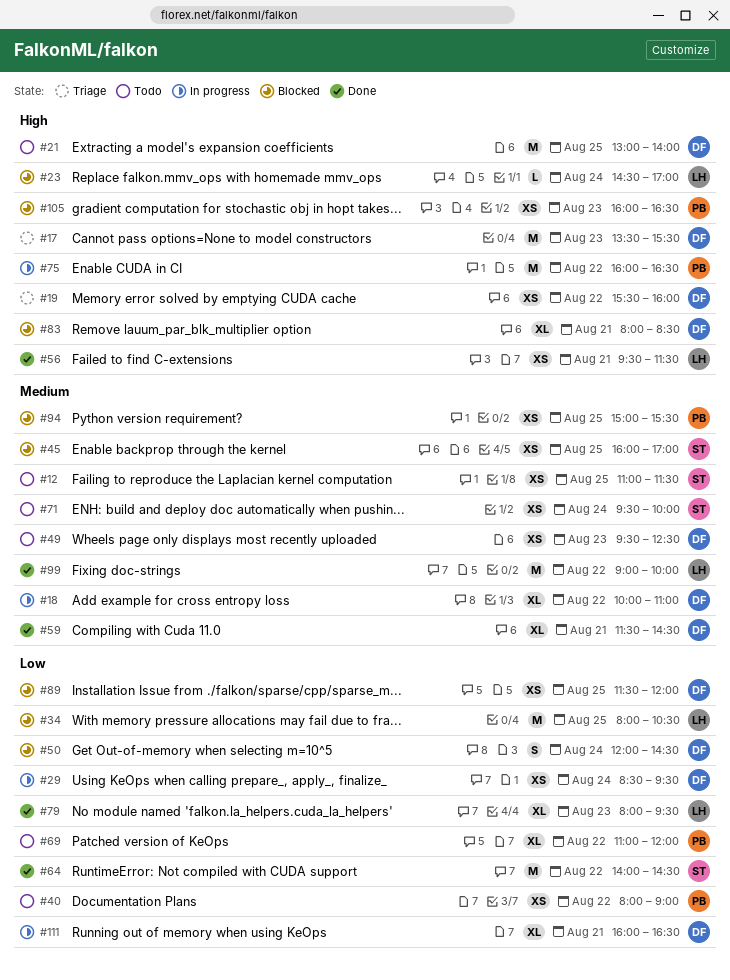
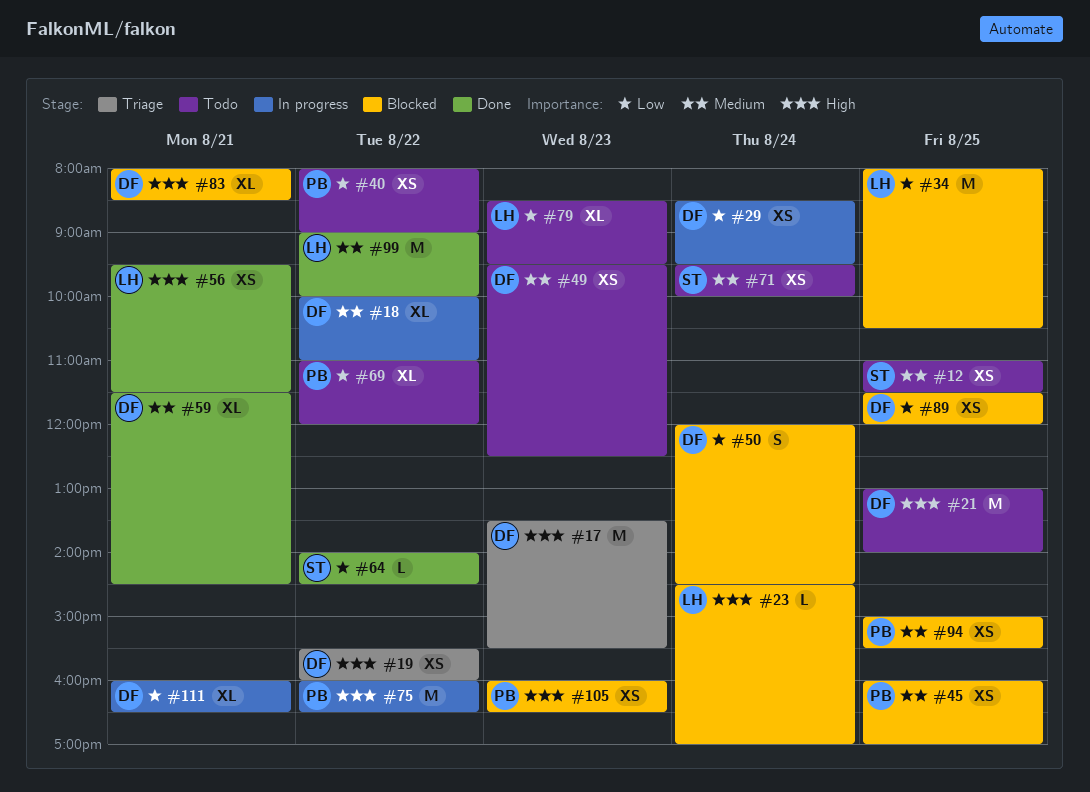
#45, owner: ST -> PB
#64, estimate: M -> L
#79, status: Done -> Todo
#79, begins: 08:00 -> 08:30

